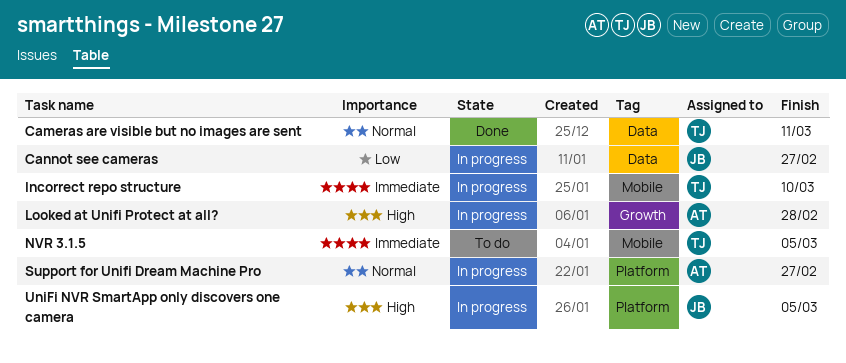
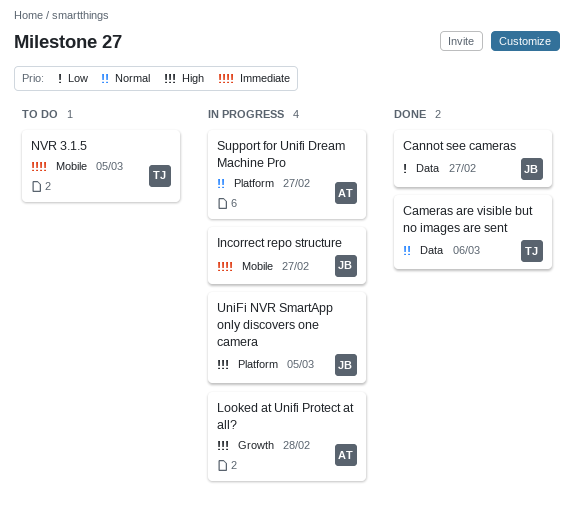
Cameras are visible but no images are sent, due: Mar 11 -> Mar 6
Cannot see cameras, status: In progress -> Done
Incorrect repo structure, owner: TJ -> JB
Incorrect repo structure, due: Mar 10 -> Feb 27

